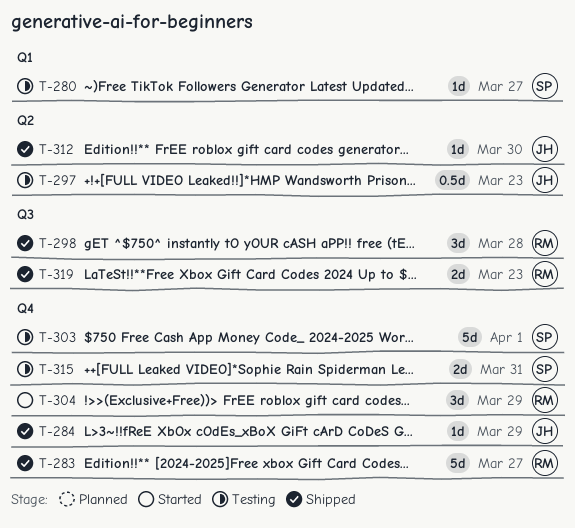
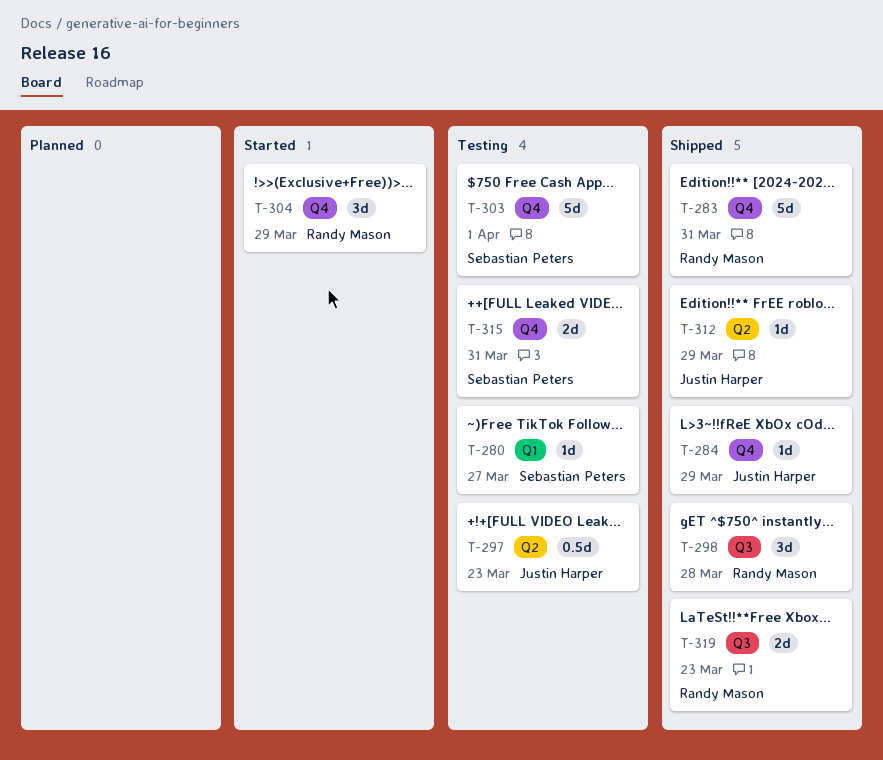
T-283, due: Mar 27 -> Mar 31
T-312, due: Mar 30 -> Mar 29

